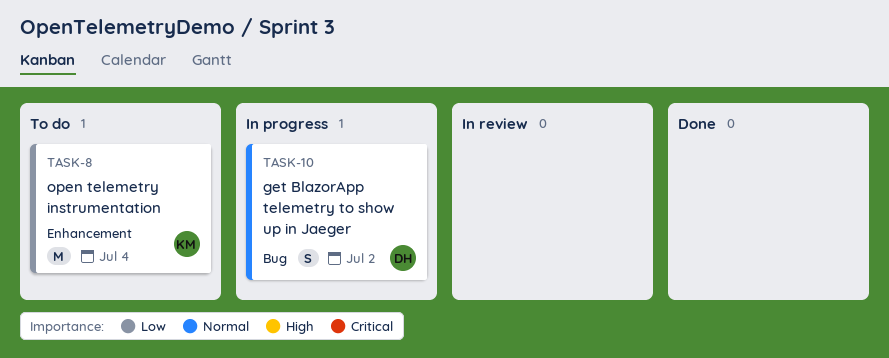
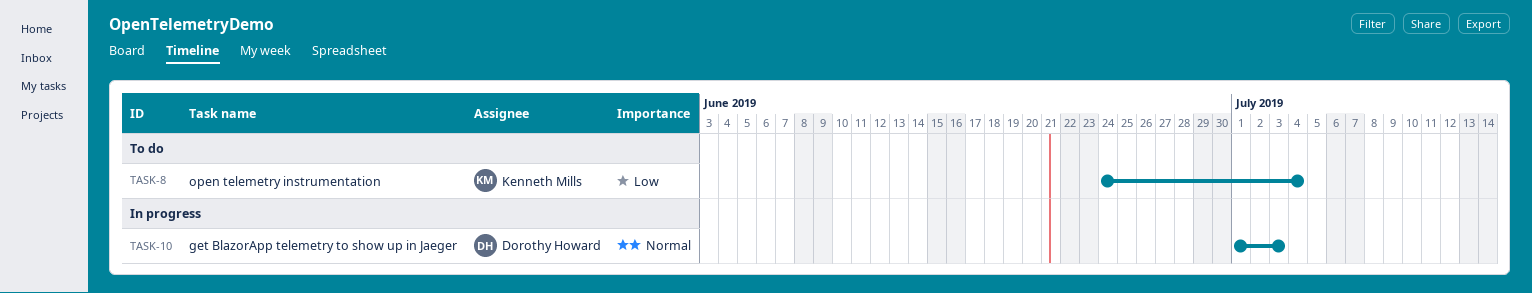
TASK-10, due: Jul 2 -> Jul 3

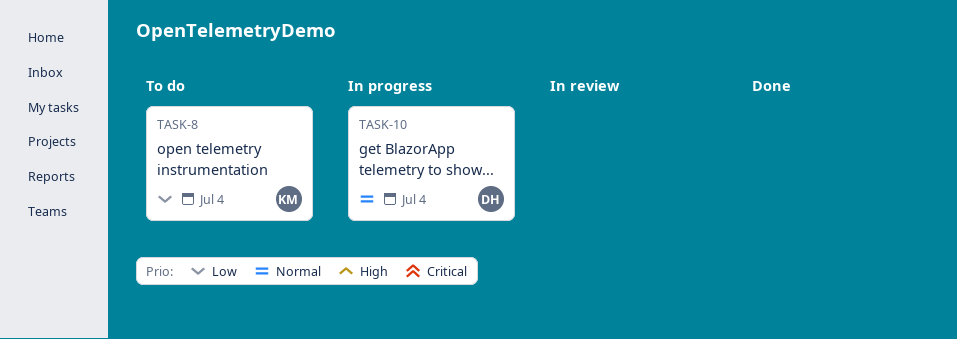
TASK-10, due: Jul 3 -> Jul 4

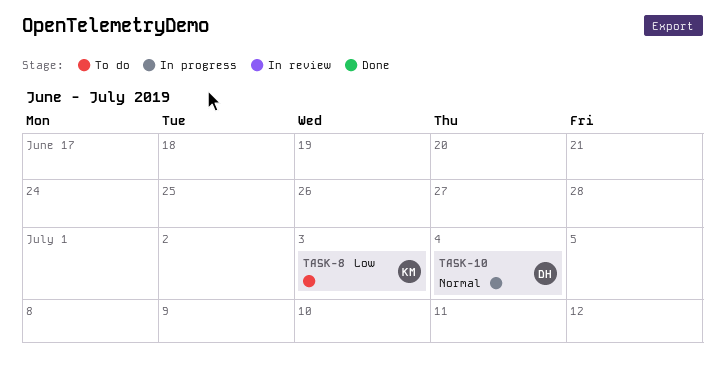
TASK-8, due: Jul 4 -> Jul 3

